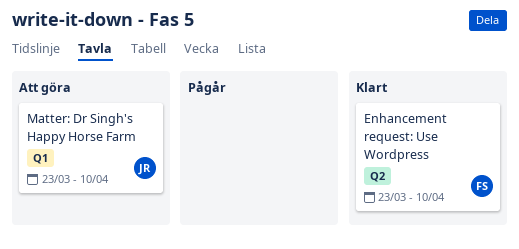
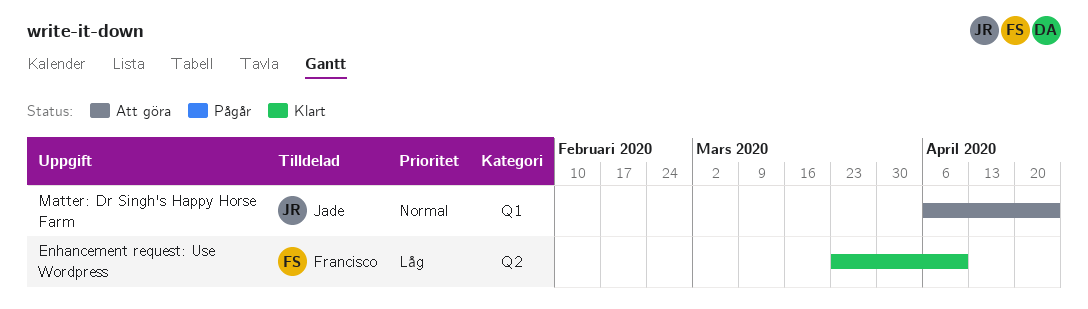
Matter: Dr Singh's Happy Horse Farm, start: Mar 23 -> Apr 6
Matter: Dr Singh's Happy Horse Farm, due: Apr 10 -> Apr 24

